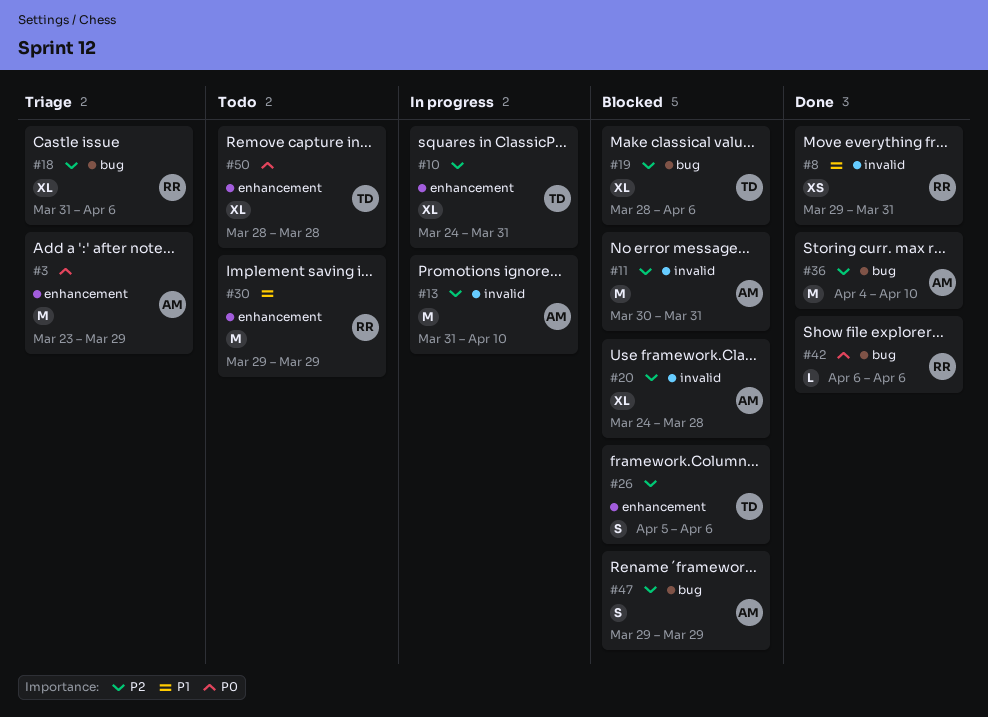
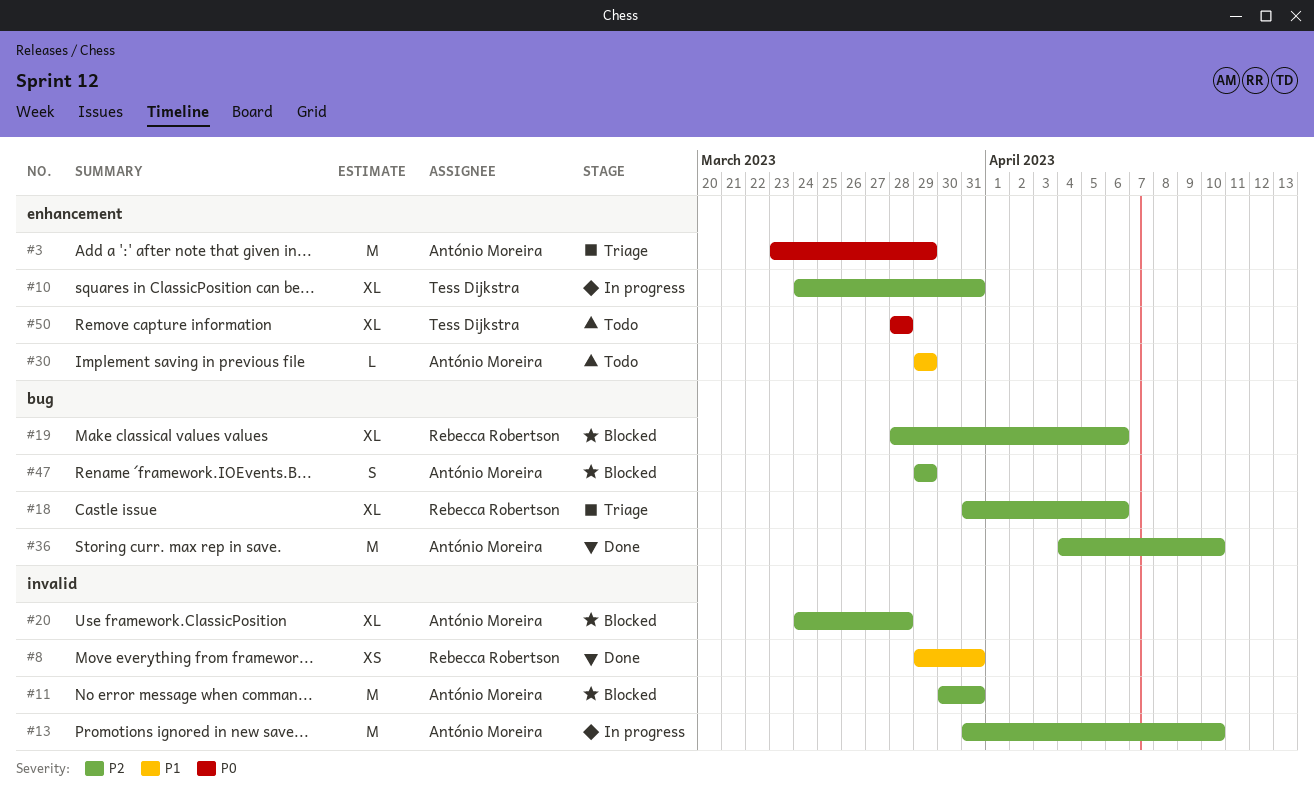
#19, owner: Tess Dijkstra -> Rebecca Robertson
#26: present -> none
#30, owner: Rebecca Robertson -> António Moreira
#30, estimate: M -> L
#42: present -> none

